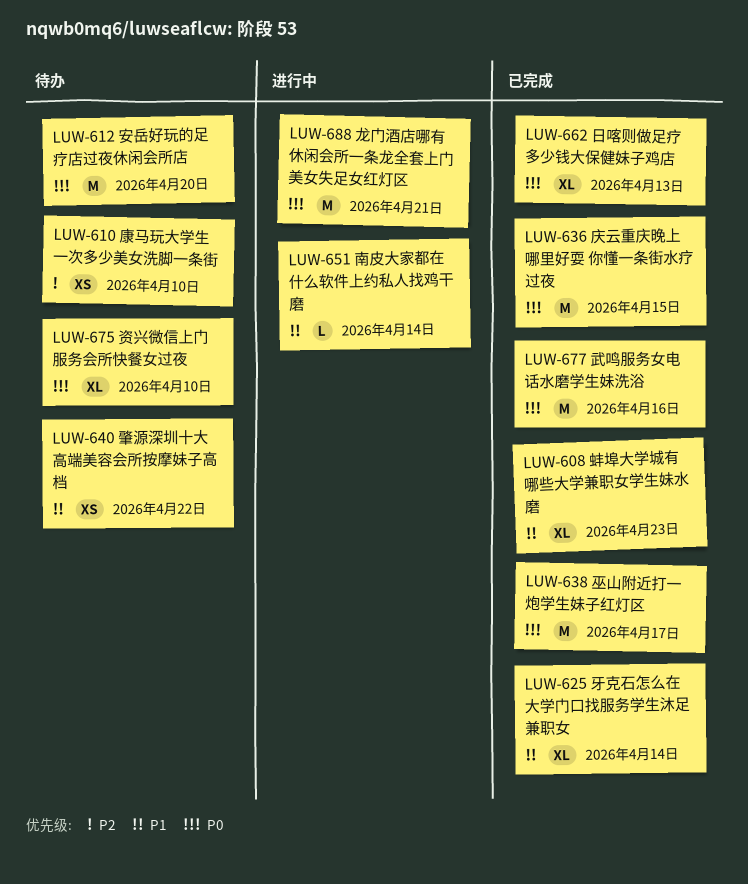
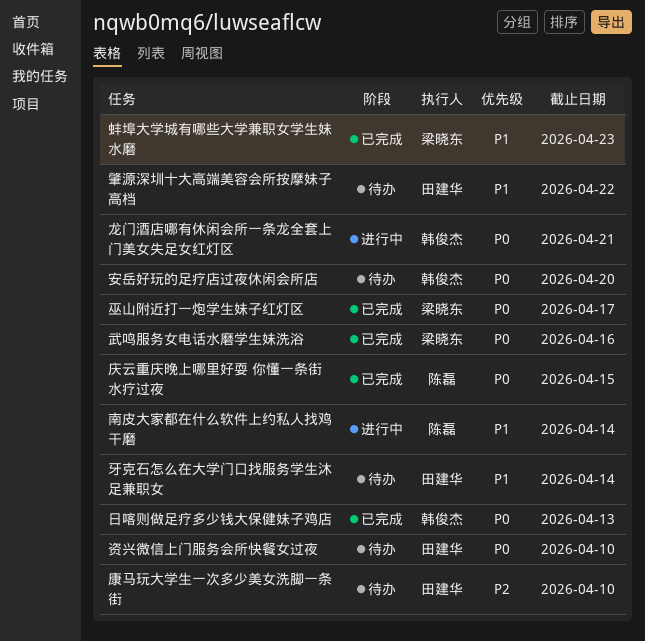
牙克石怎么在大学门口找服务学生沐足兼职女, status: 已完成 -> 待办

